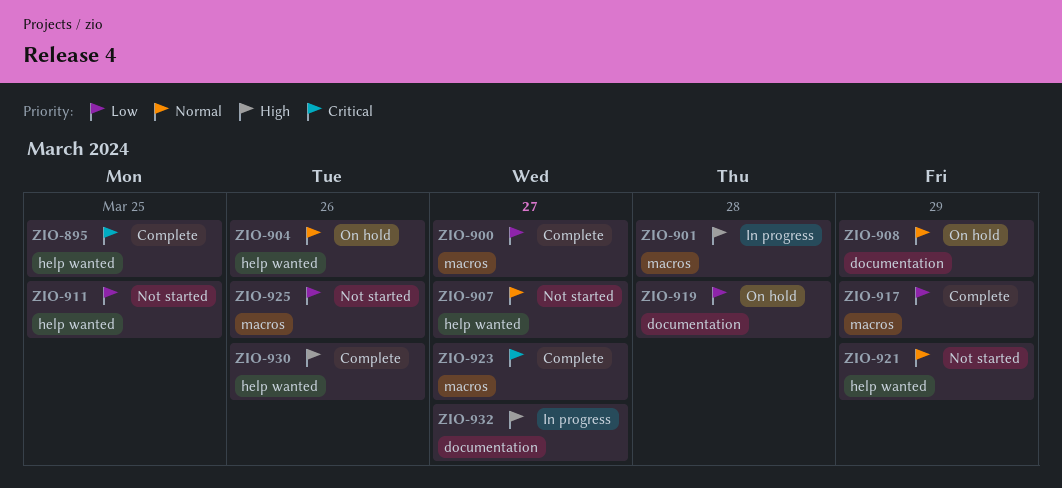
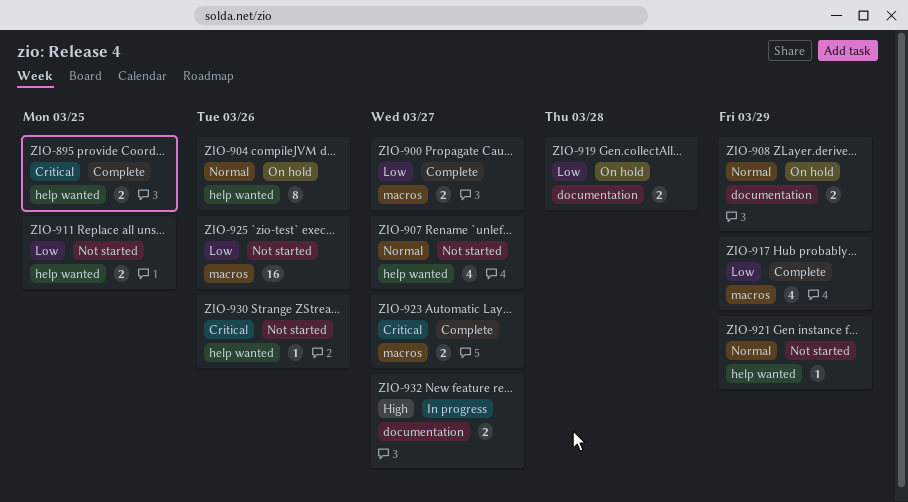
ZIO-901: present -> none
ZIO-930, status: Complete -> Not started
ZIO-930, priority: High -> Critical

